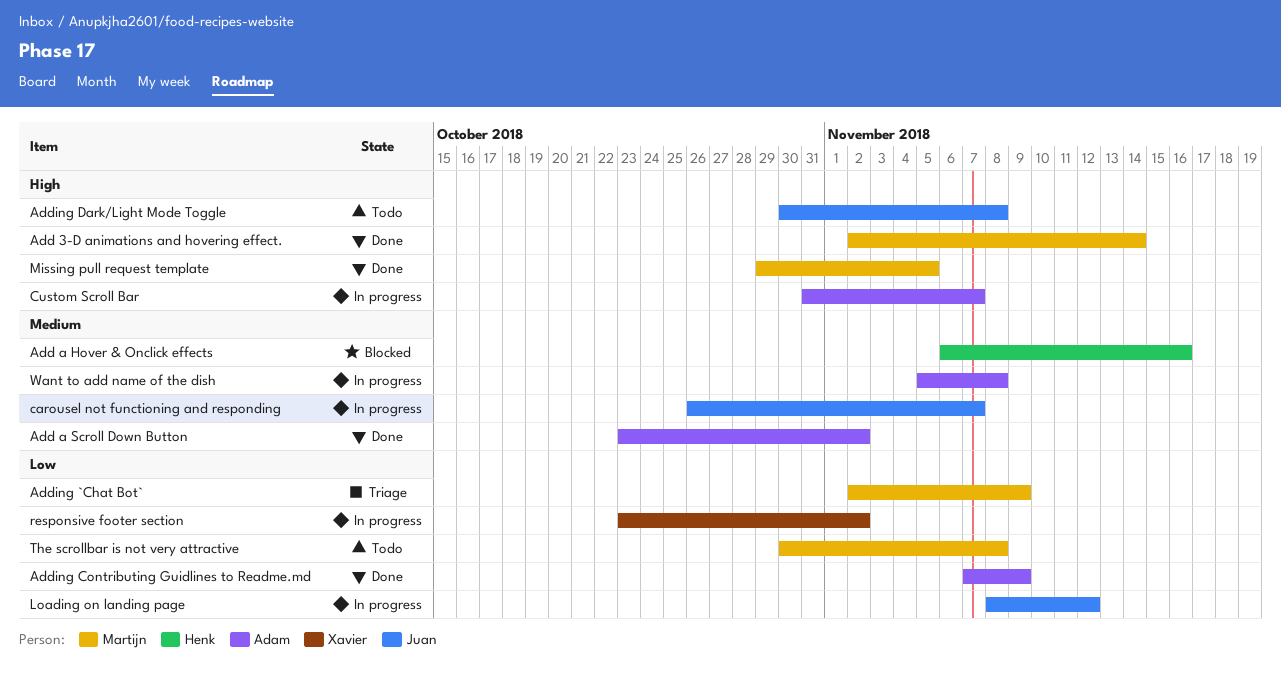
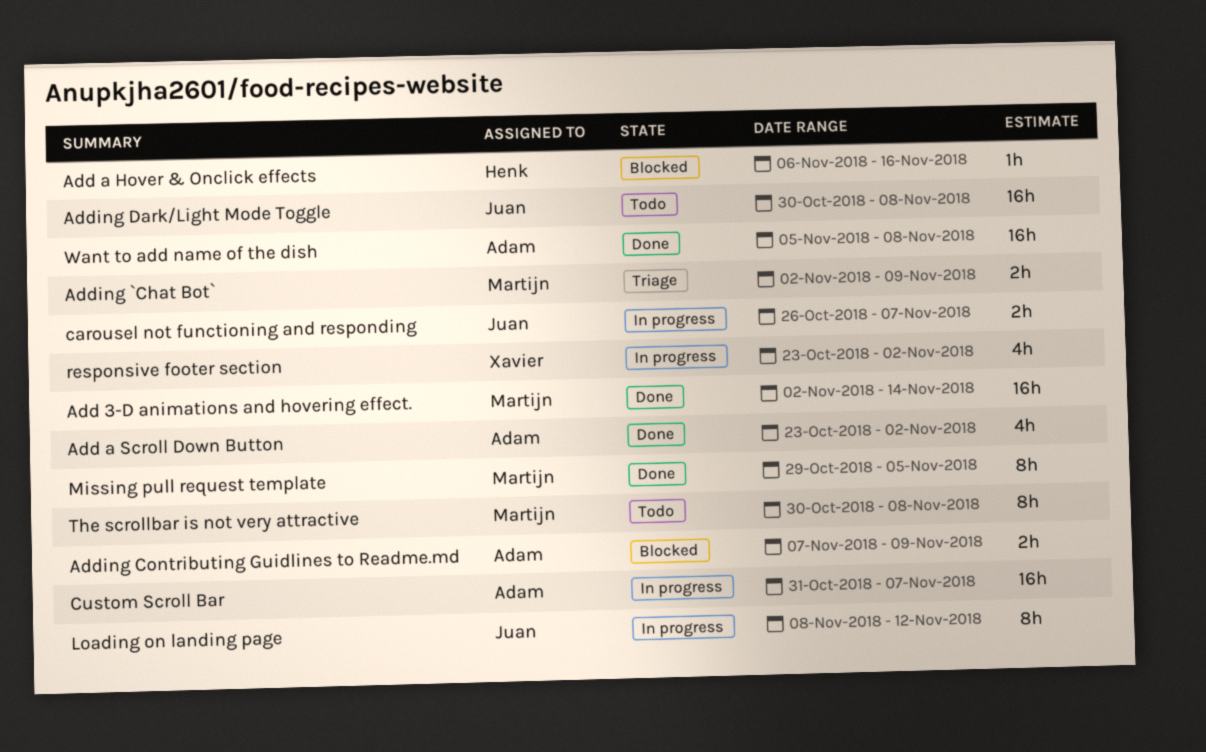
Adding Contributing Guidlines to Readme.md, status: Done -> Blocked
Want to add name of the dish, status: In progress -> Done

